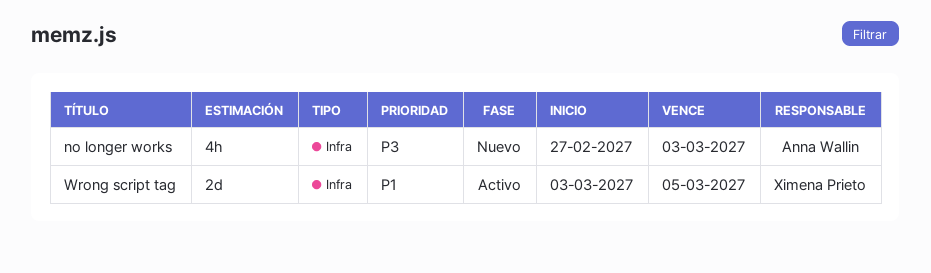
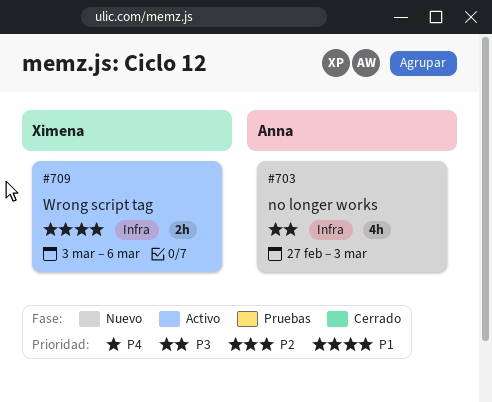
Wrong script tag, estimate: 2d -> 2h
Wrong script tag, due: Mar 5 -> Mar 6

